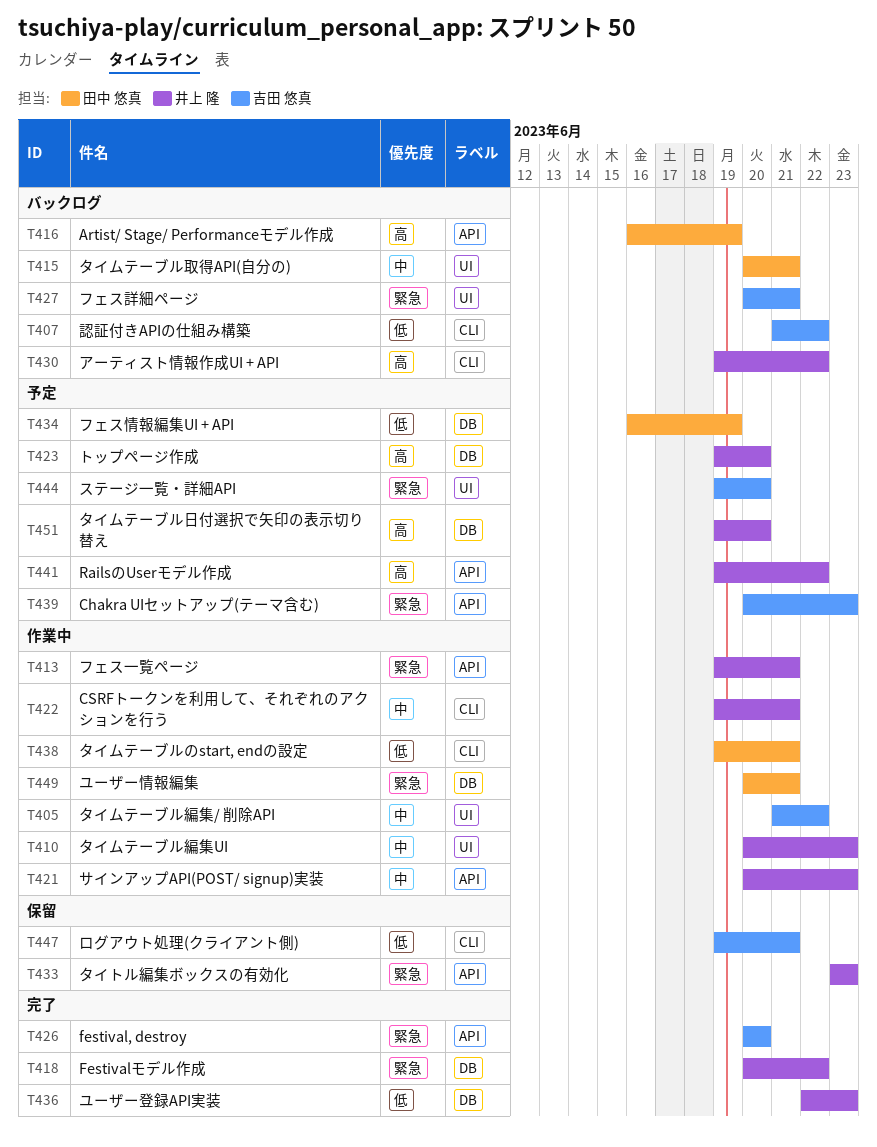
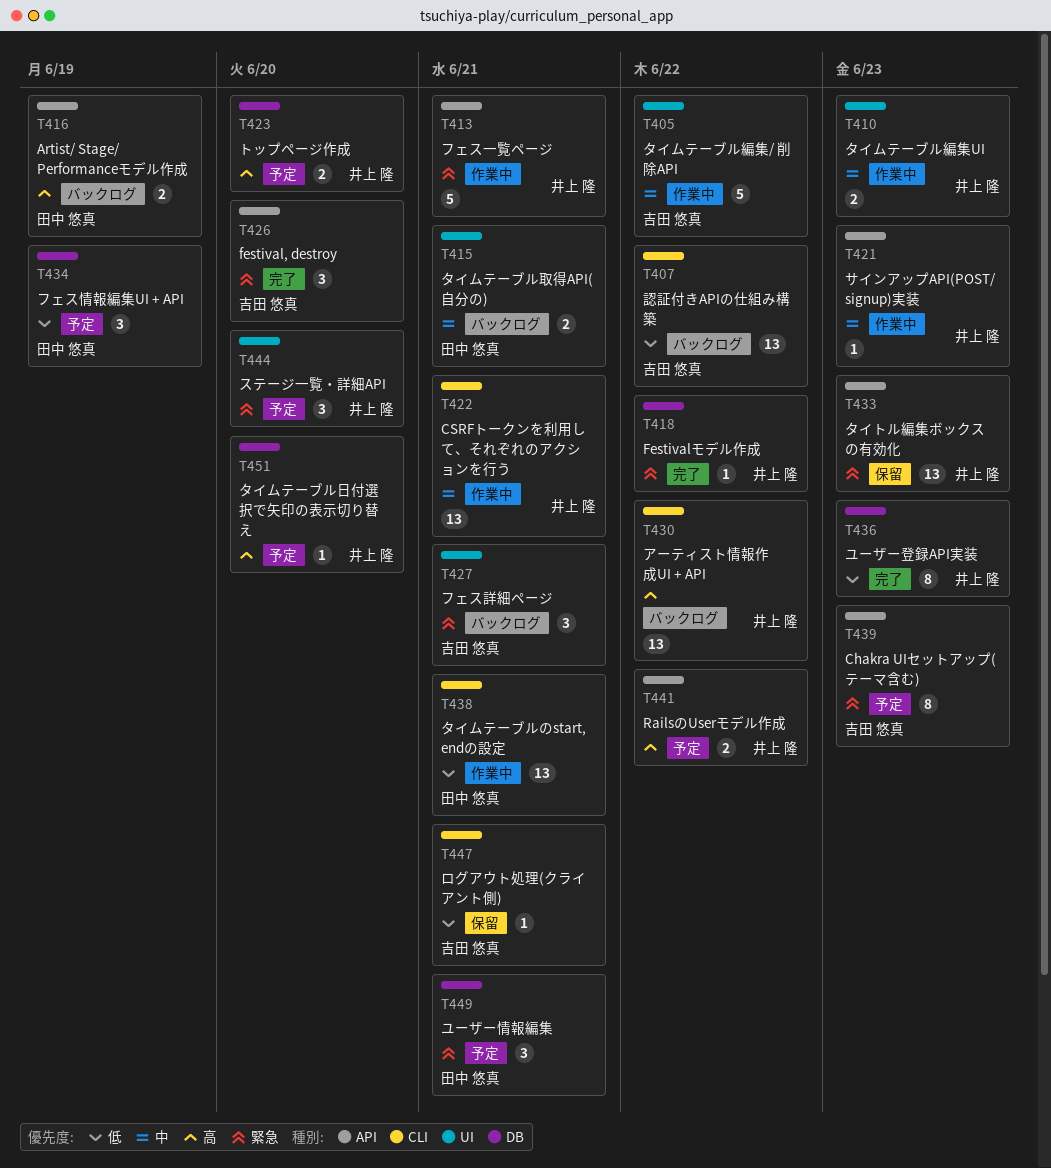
T444, owner: 吉田 悠真 -> 井上 隆
T449, status: 作業中 -> 予定

